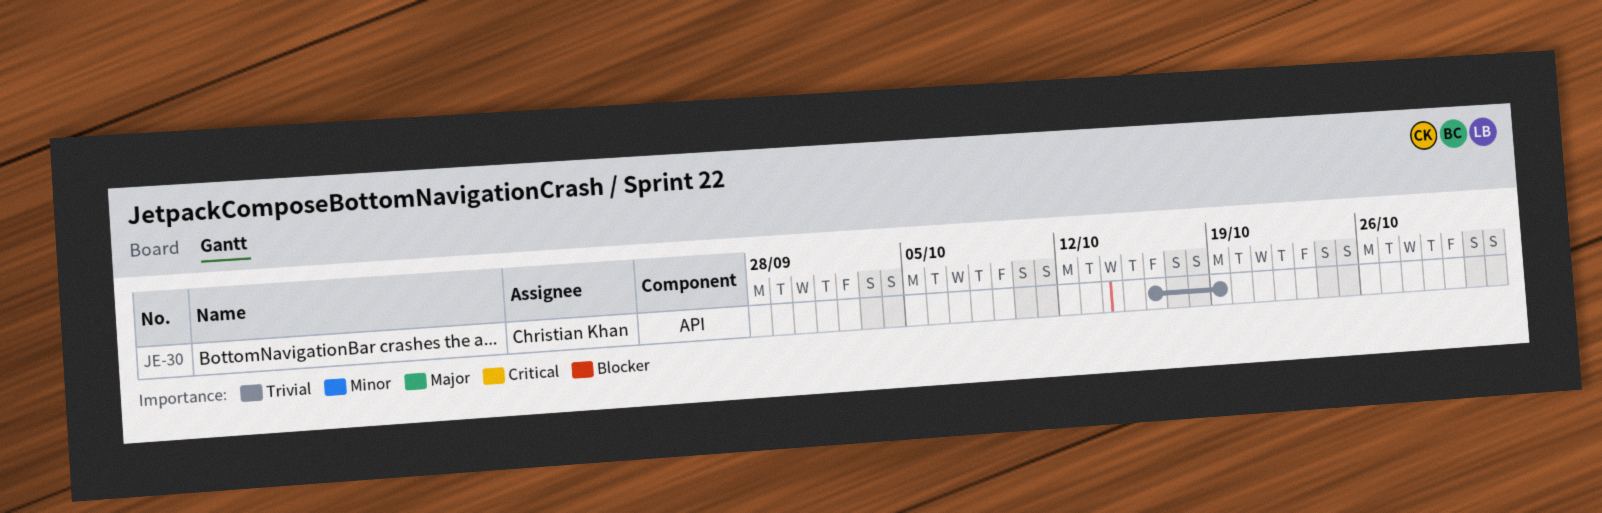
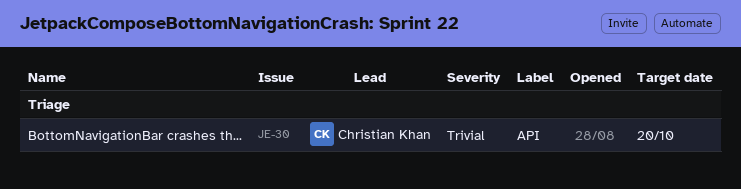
JE-30, due: Oct 19 -> Oct 20

